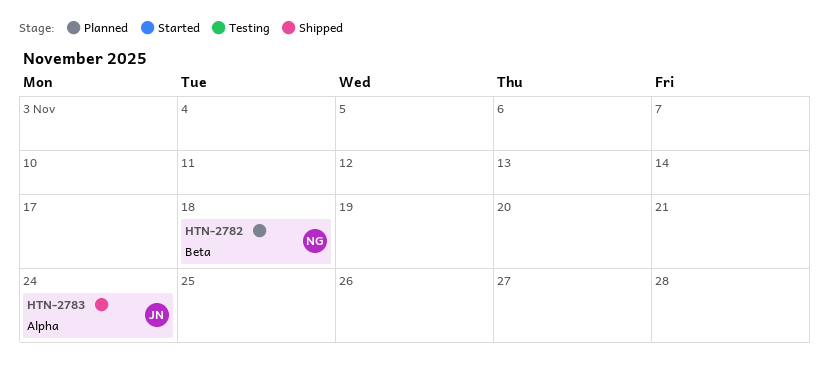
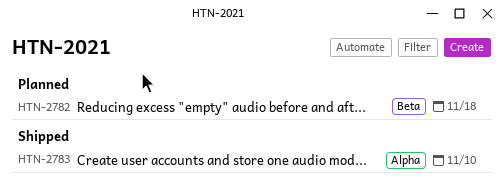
HTN-2783, due: Nov 24 -> Nov 10

